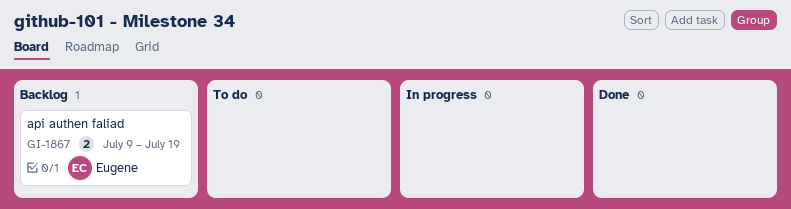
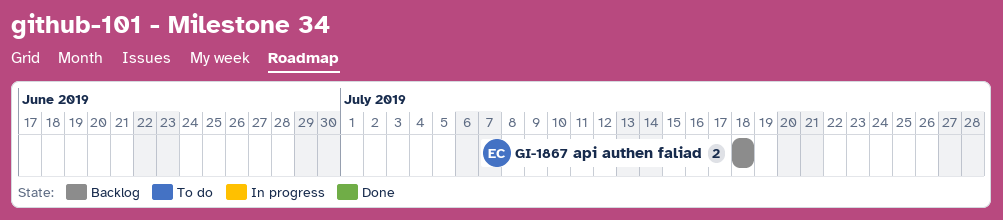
GI-1867, start: Jul 9 -> Jul 18
GI-1867, due: Jul 19 -> Jul 18

